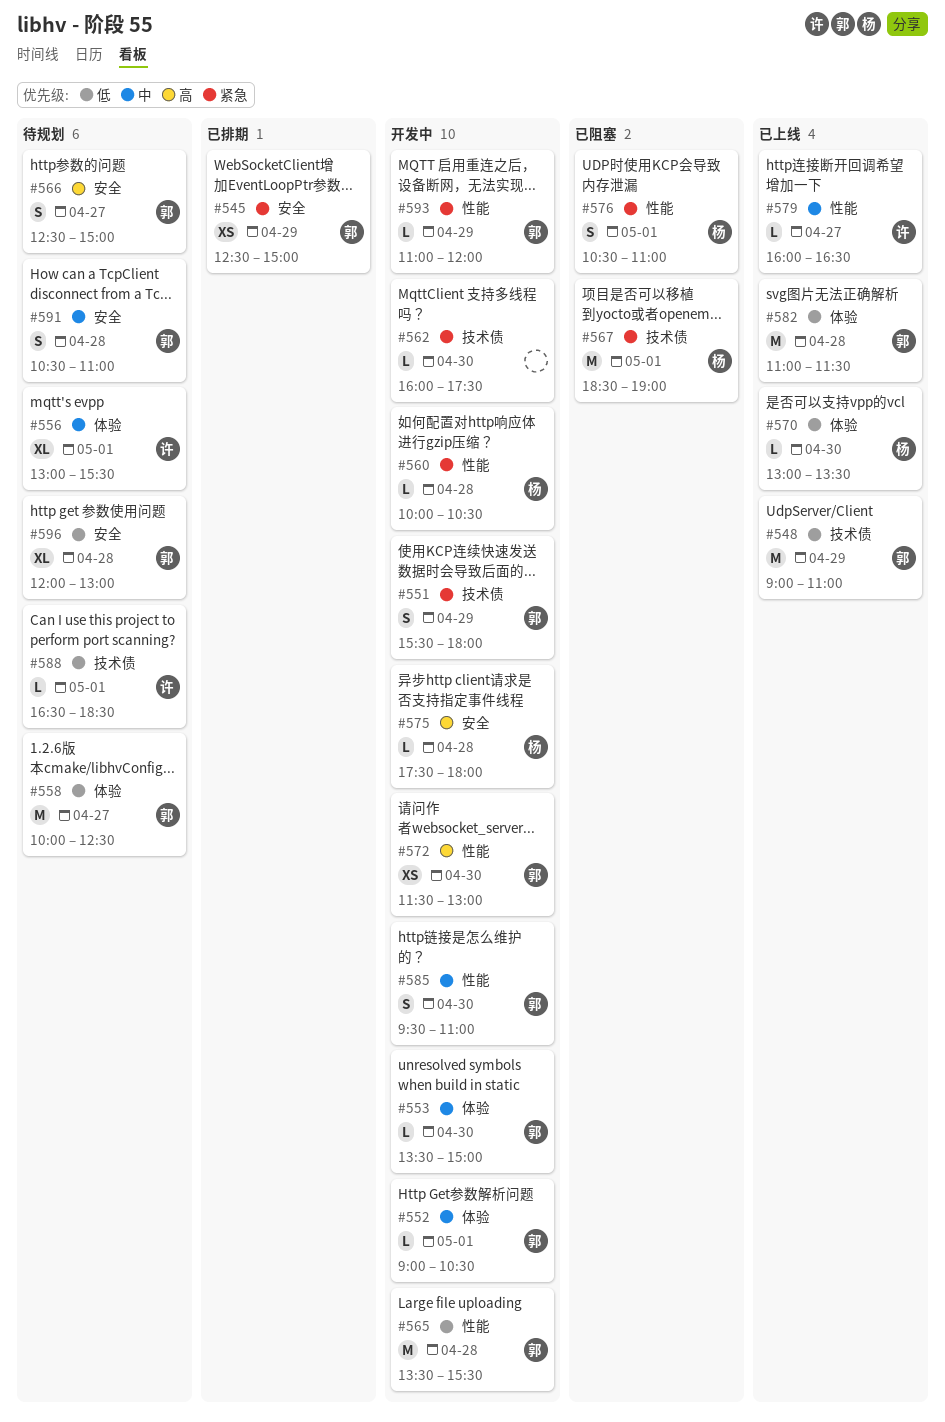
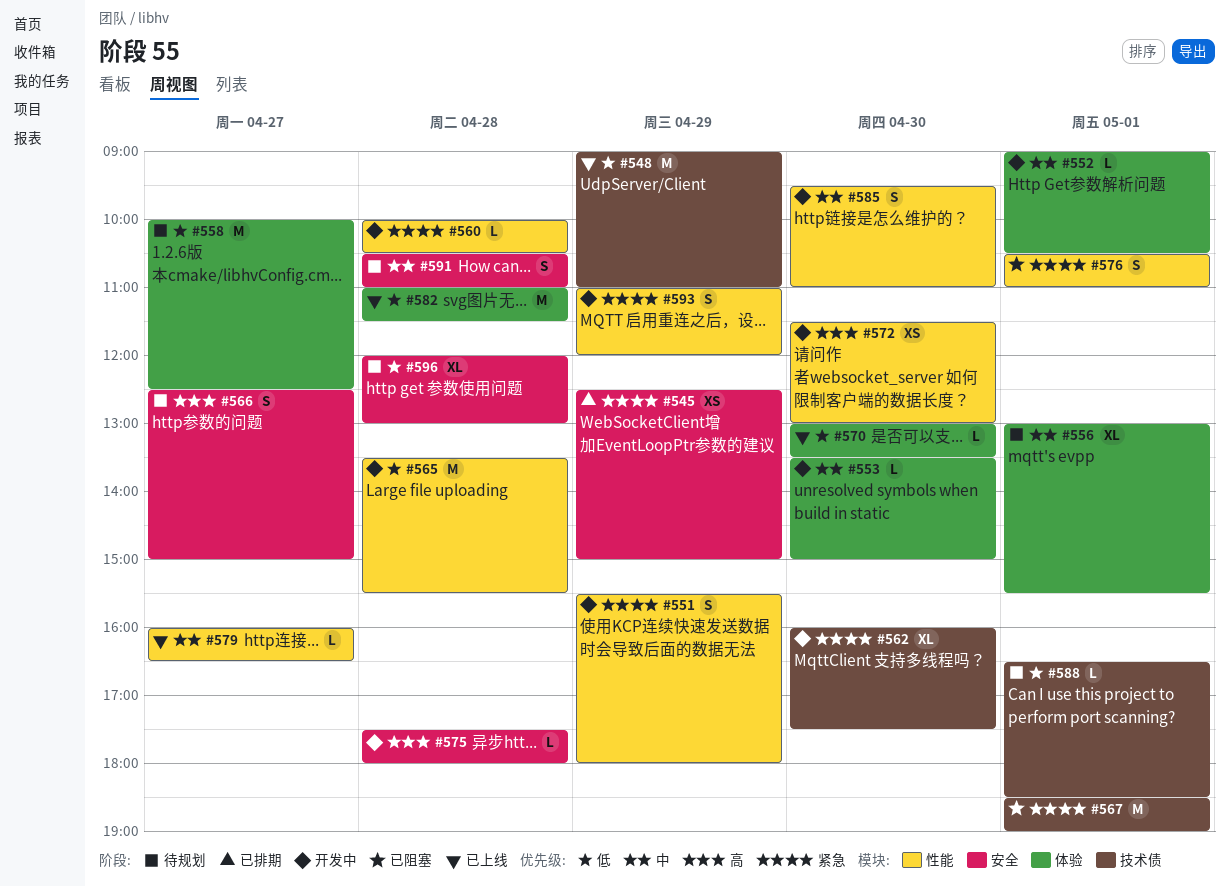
#551, label: 技术债 -> 性能
#562, estimate: L -> XL
#593, estimate: L -> S

